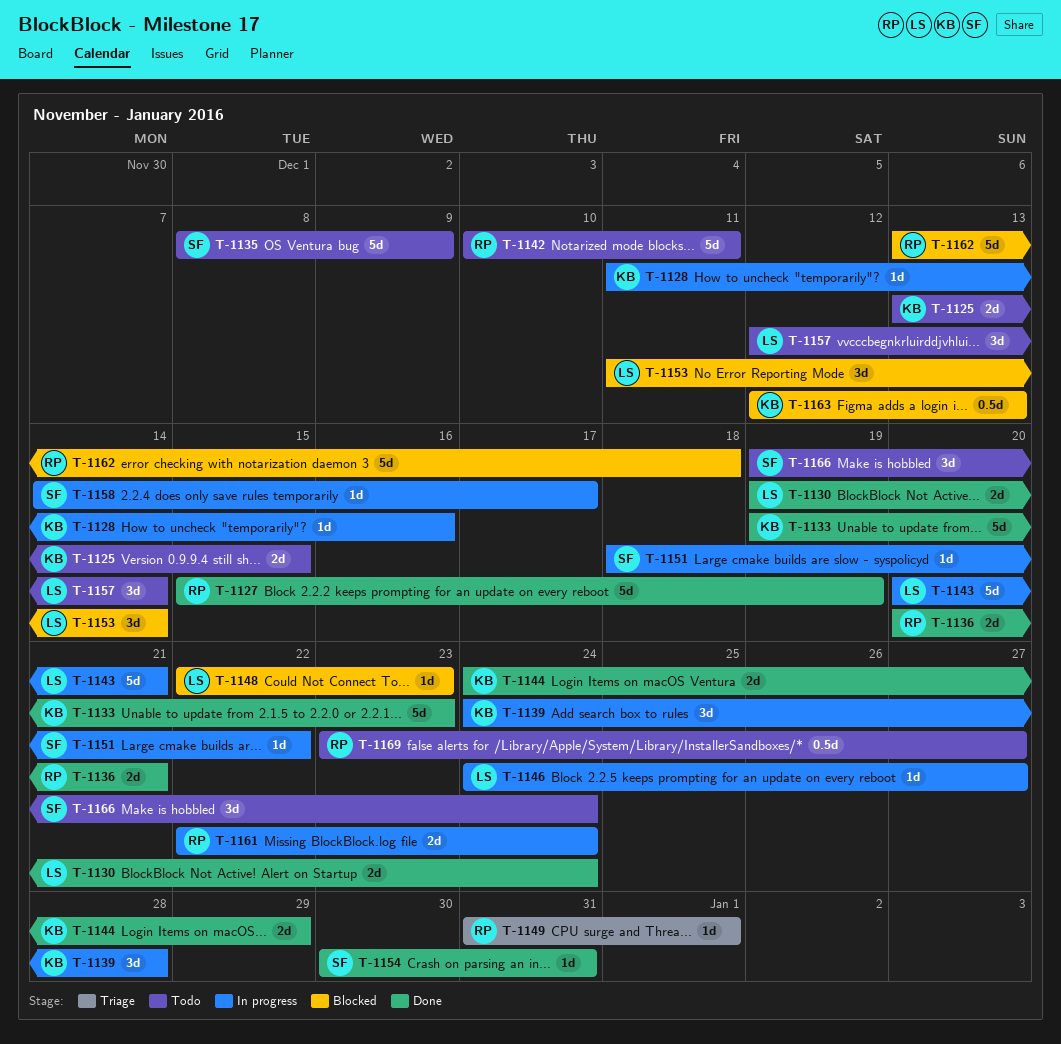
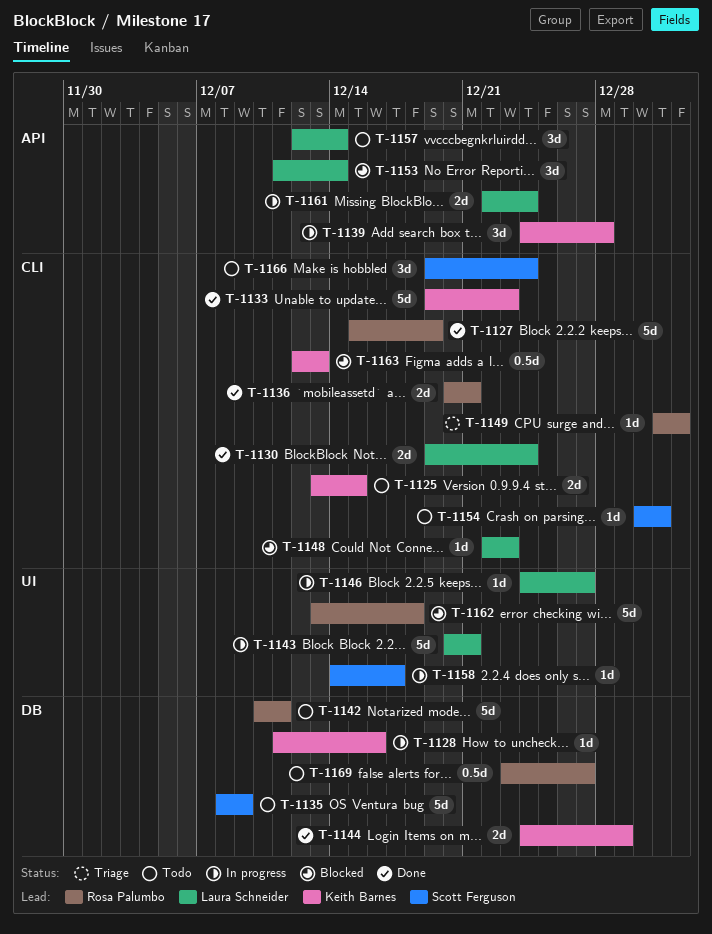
T-1151: present -> none
T-1154, status: Done -> Todo
T-1161, owner: Rosa Palumbo -> Laura Schneider

